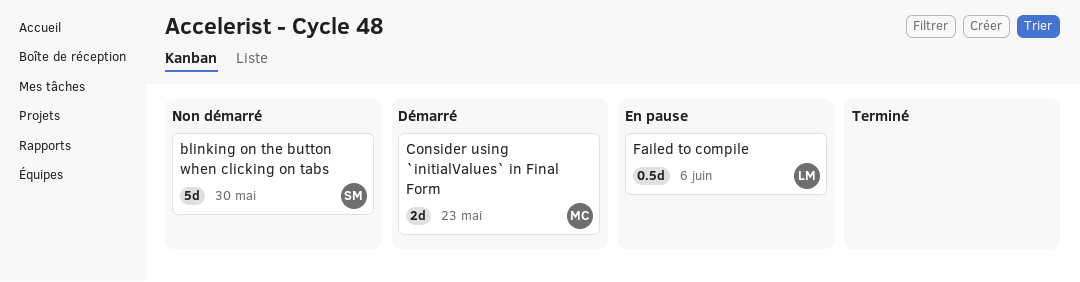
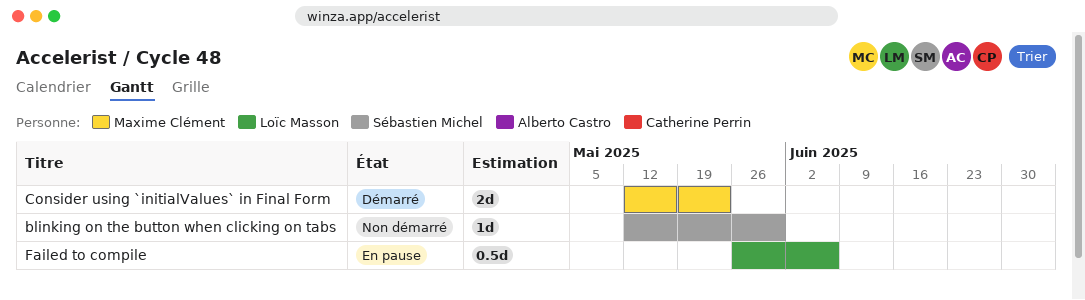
blinking on the button when clicking on tabs, estimate: 5d -> 1d

